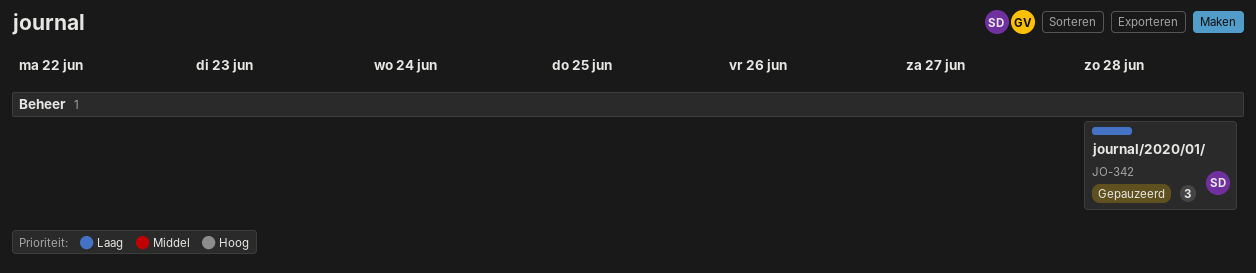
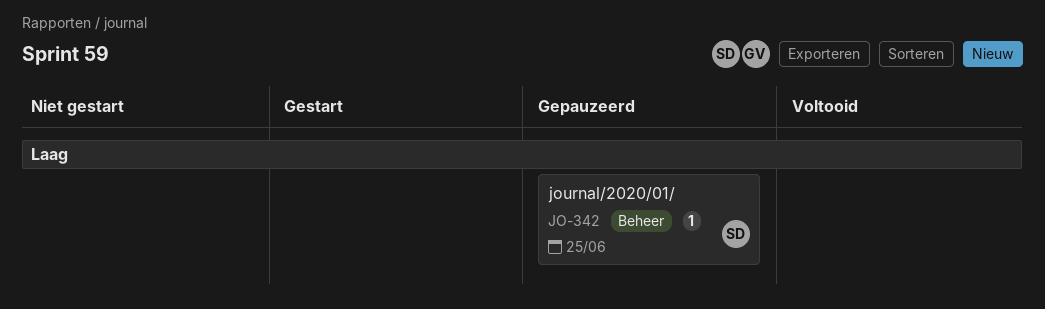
JO-342, estimate: 3 -> 1
JO-342, due: Jun 28 -> Jun 25

